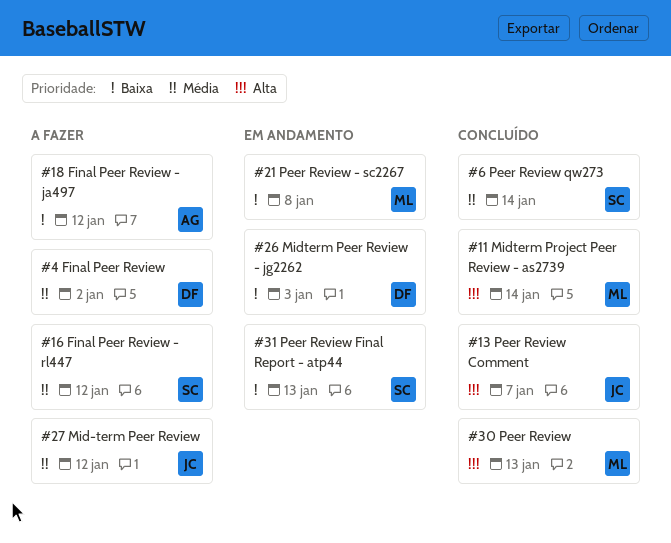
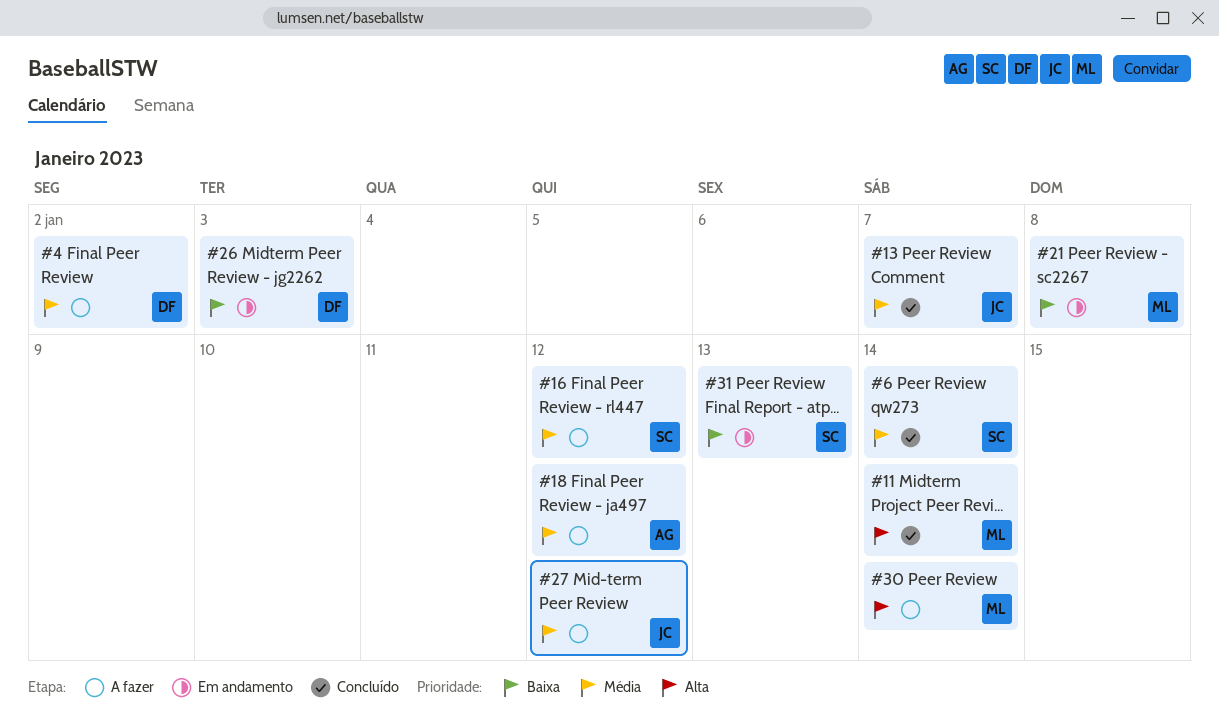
#13, priority: Alta -> Média
#18, priority: Baixa -> Média
#30, status: Concluído -> A fazer
#30, due: Jan 13 -> Jan 14

